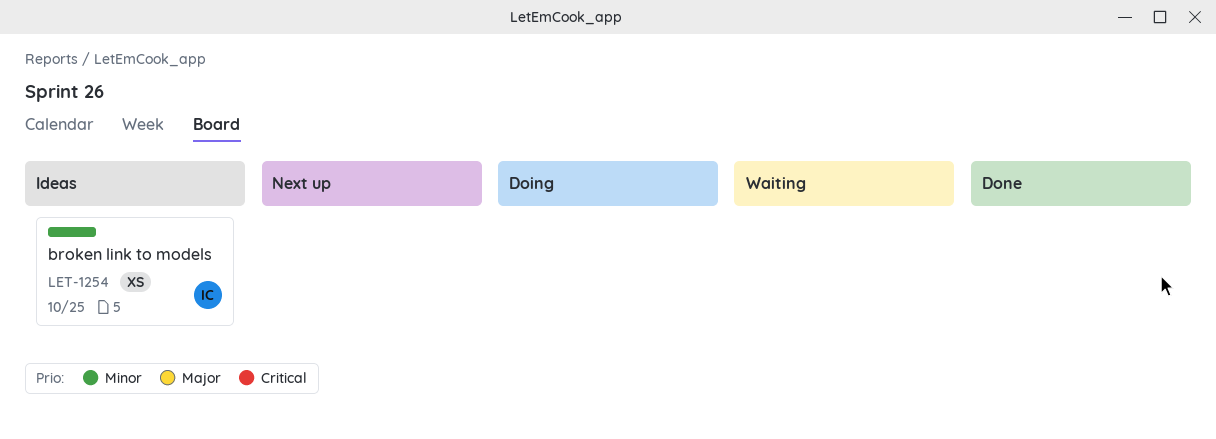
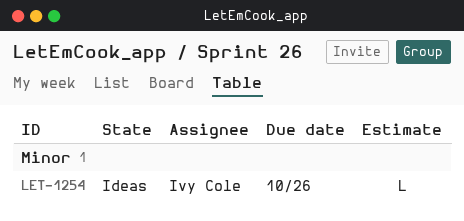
LET-1254, estimate: XS -> L
LET-1254, due: Oct 25 -> Oct 26

